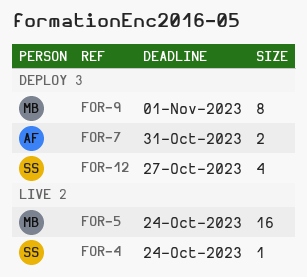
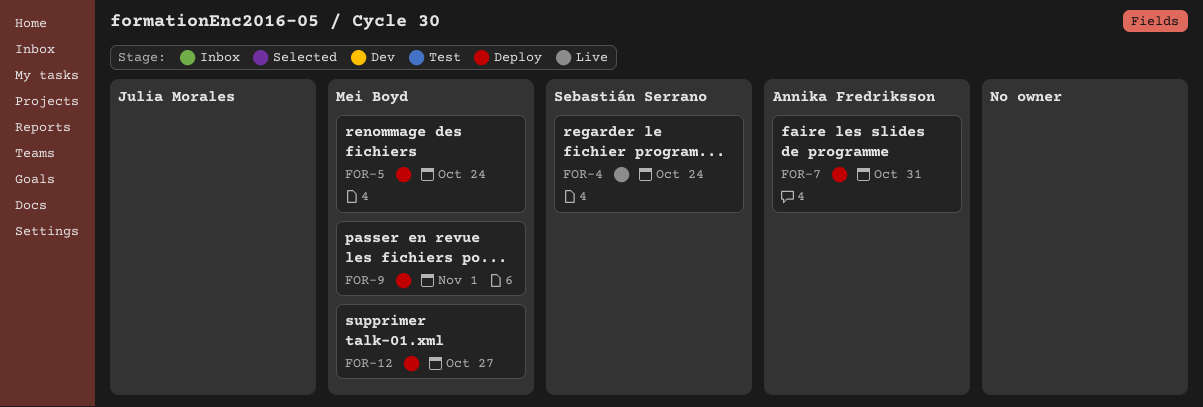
FOR-5, status: Live -> Deploy
FOR-12, owner: Sebastián Serrano -> Mei Boyd

